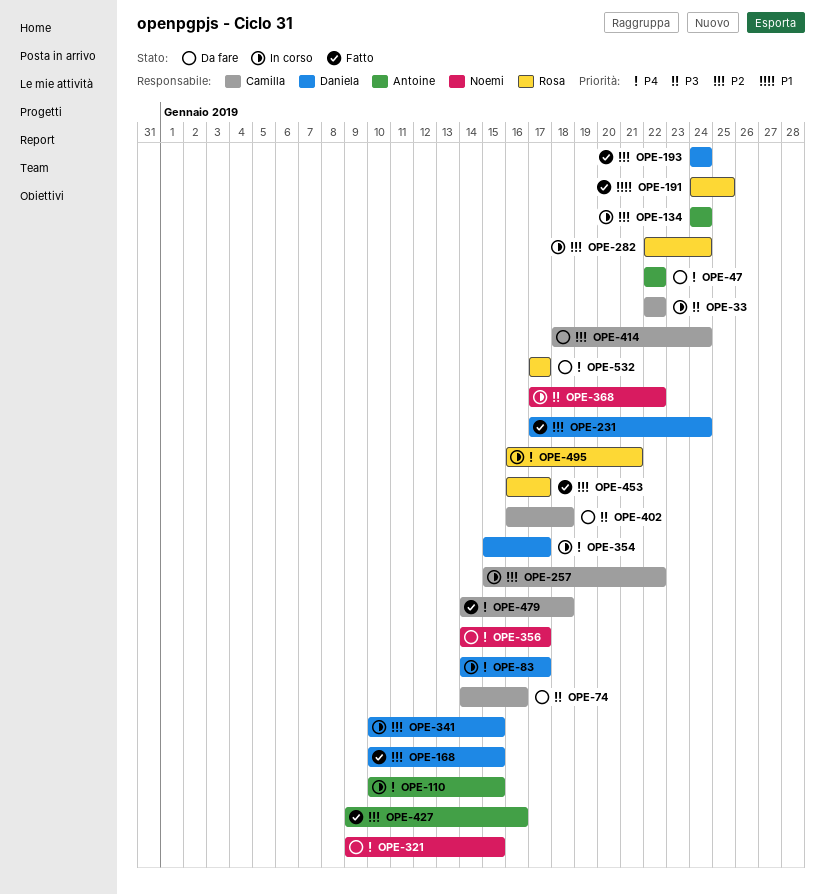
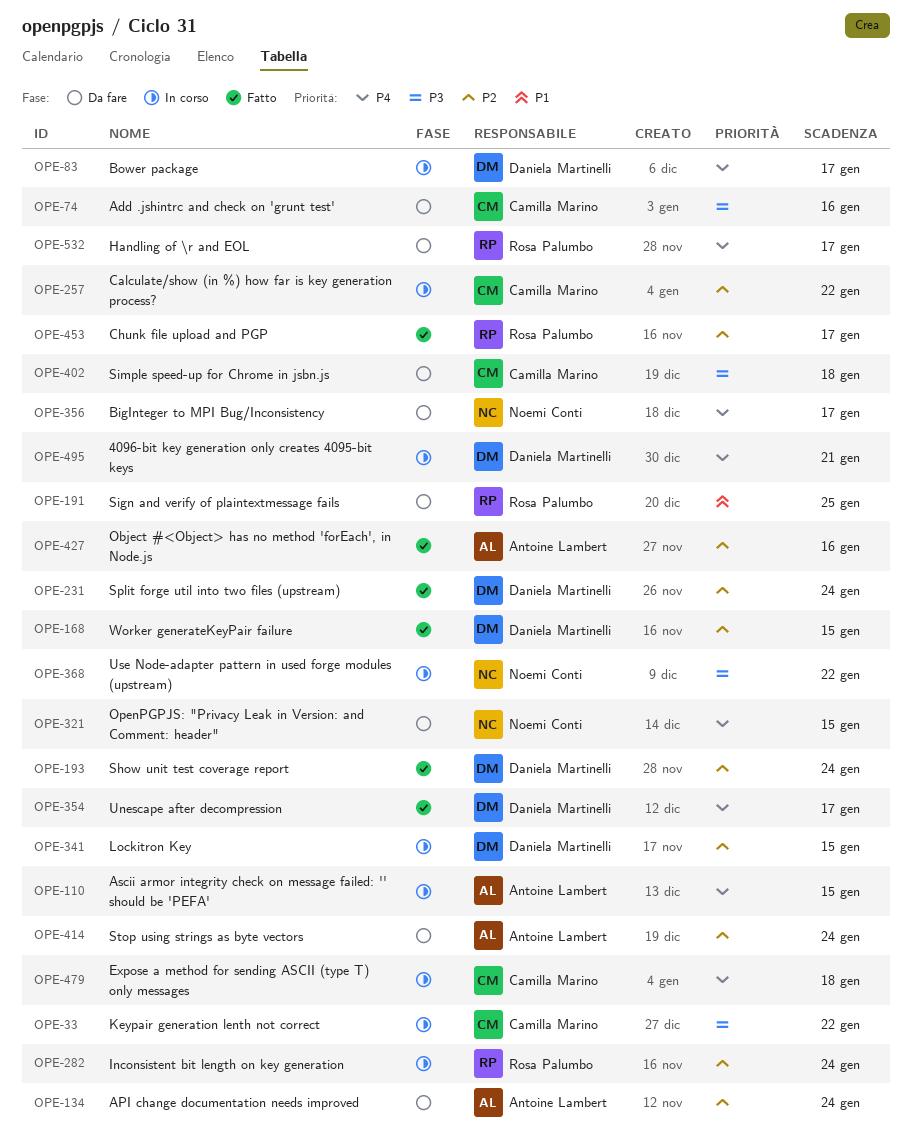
OPE-47: present -> none
OPE-134, status: In corso -> Da fare
OPE-191, status: Fatto -> Da fare
OPE-354, status: In corso -> Fatto
OPE-414, owner: Camilla Marino -> Antoine Lambert
OPE-479, status: Fatto -> In corso
OPE-495, owner: Rosa Palumbo -> Daniela Martinelli

